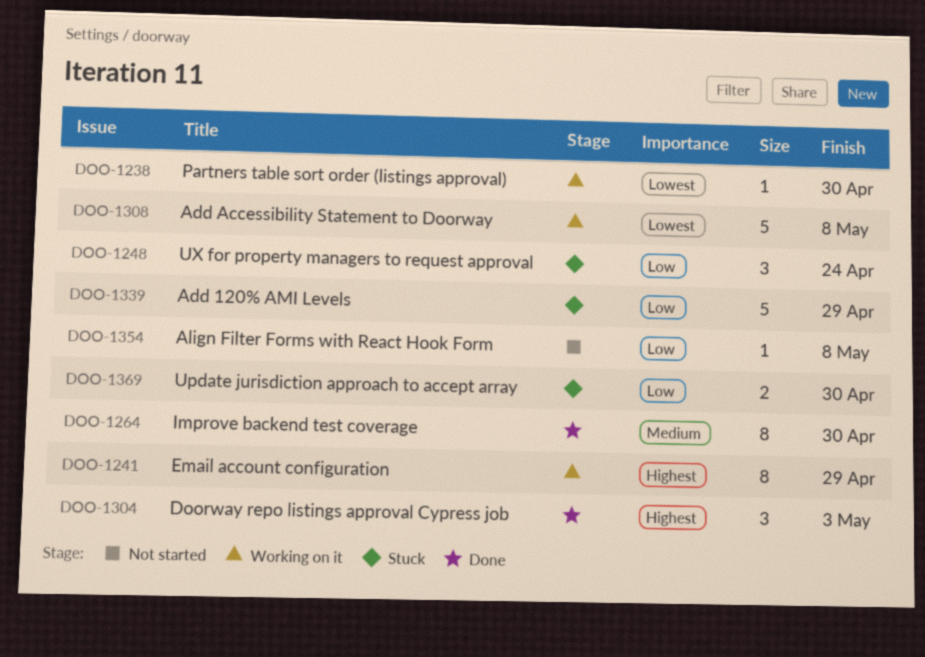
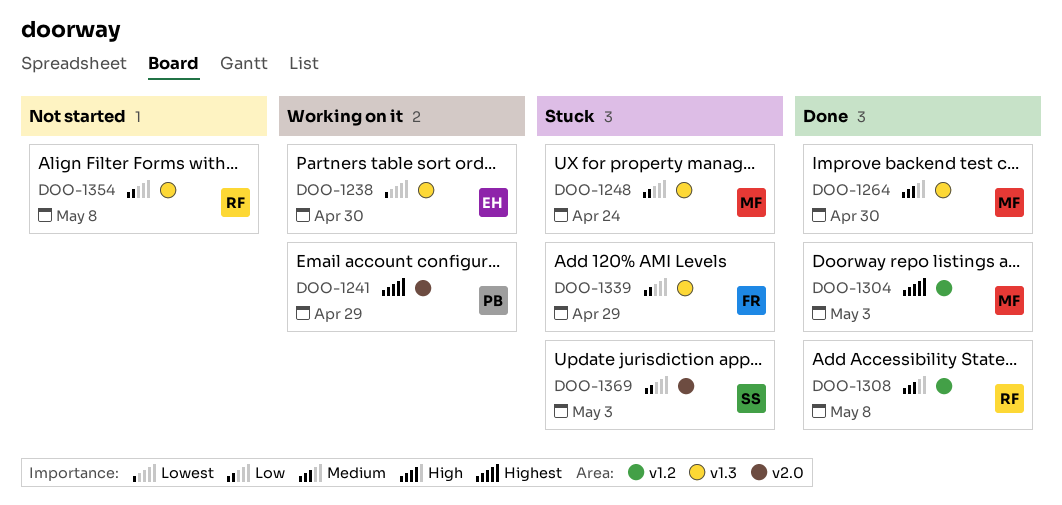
DOO-1308, status: Working on it -> Done
DOO-1308, priority: Lowest -> Medium
DOO-1369, due: Apr 30 -> May 3

